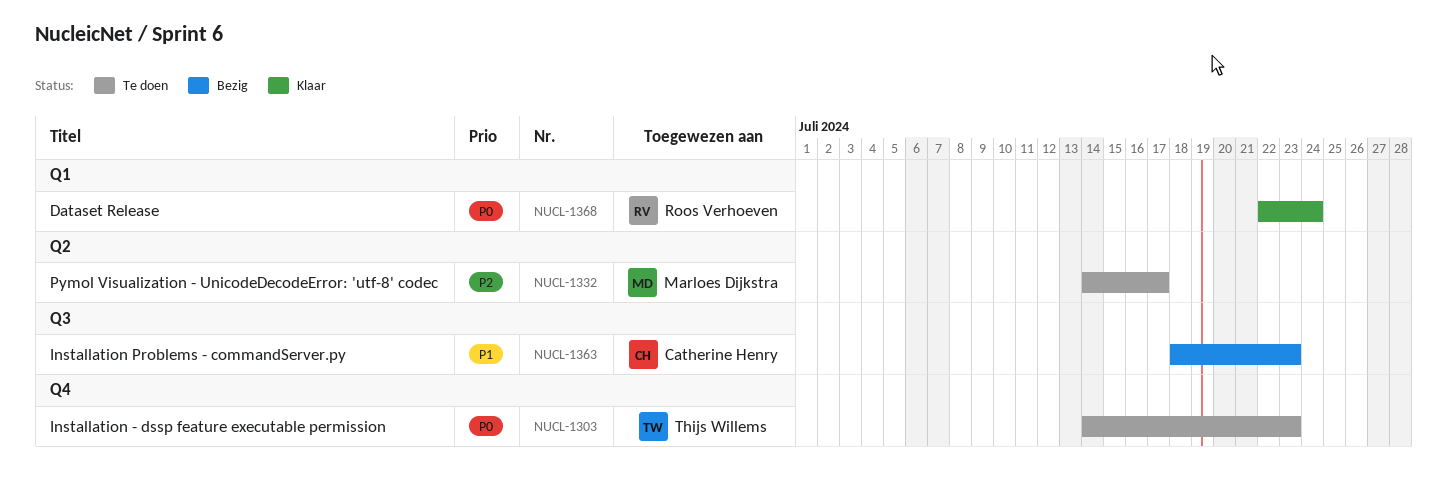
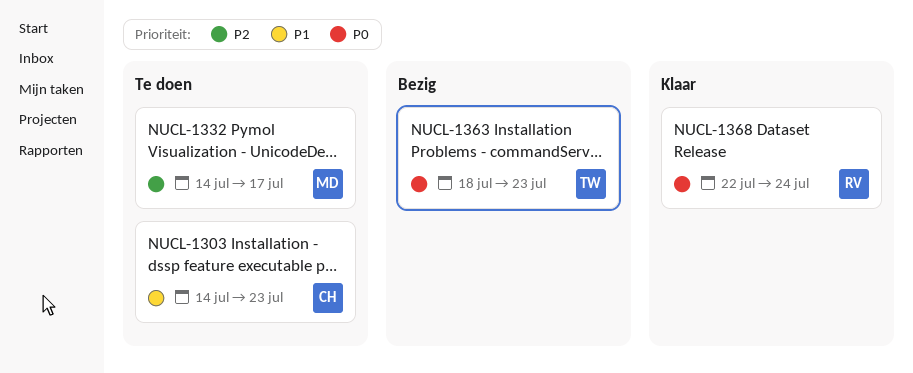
NUCL-1303, owner: Thijs Willems -> Catherine Henry
NUCL-1303, priority: P0 -> P1
NUCL-1363, owner: Catherine Henry -> Thijs Willems
NUCL-1363, priority: P1 -> P0

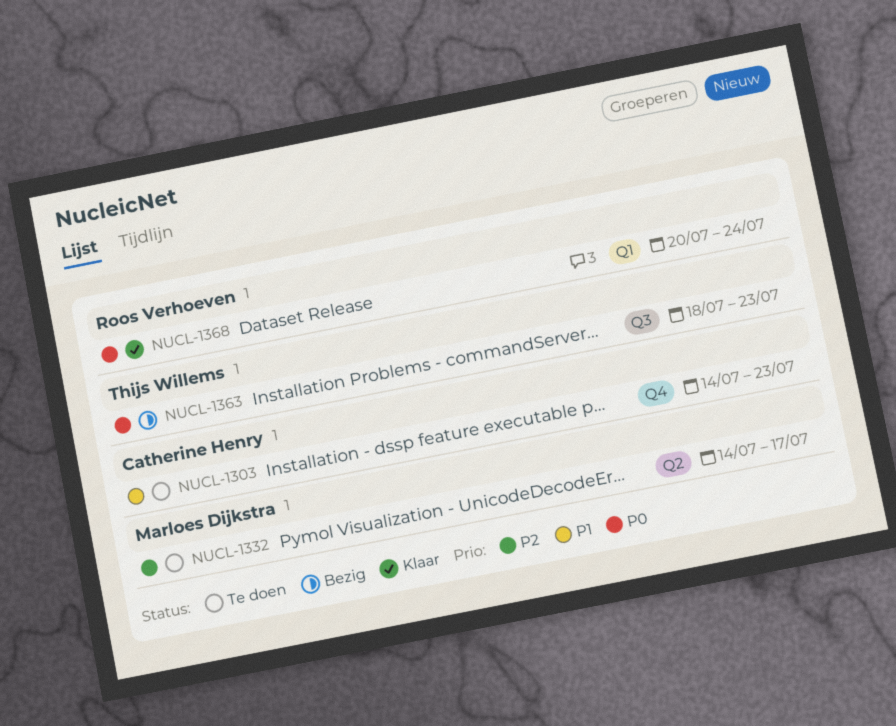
NUCL-1368, start: Jul 22 -> Jul 20

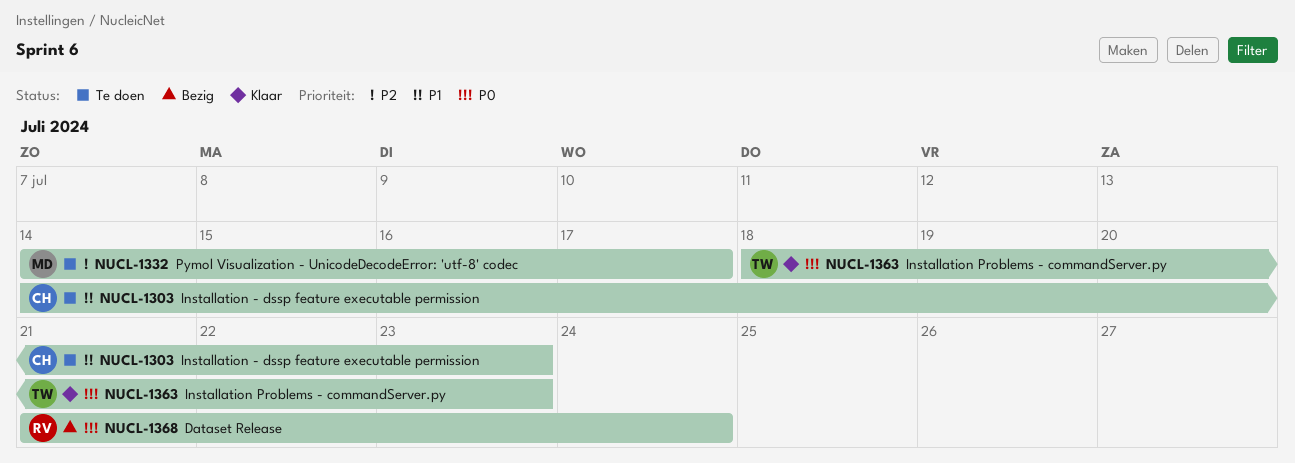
NUCL-1363, status: Bezig -> Klaar
NUCL-1368, status: Klaar -> Bezig
NUCL-1368, start: Jul 20 -> Jul 21

